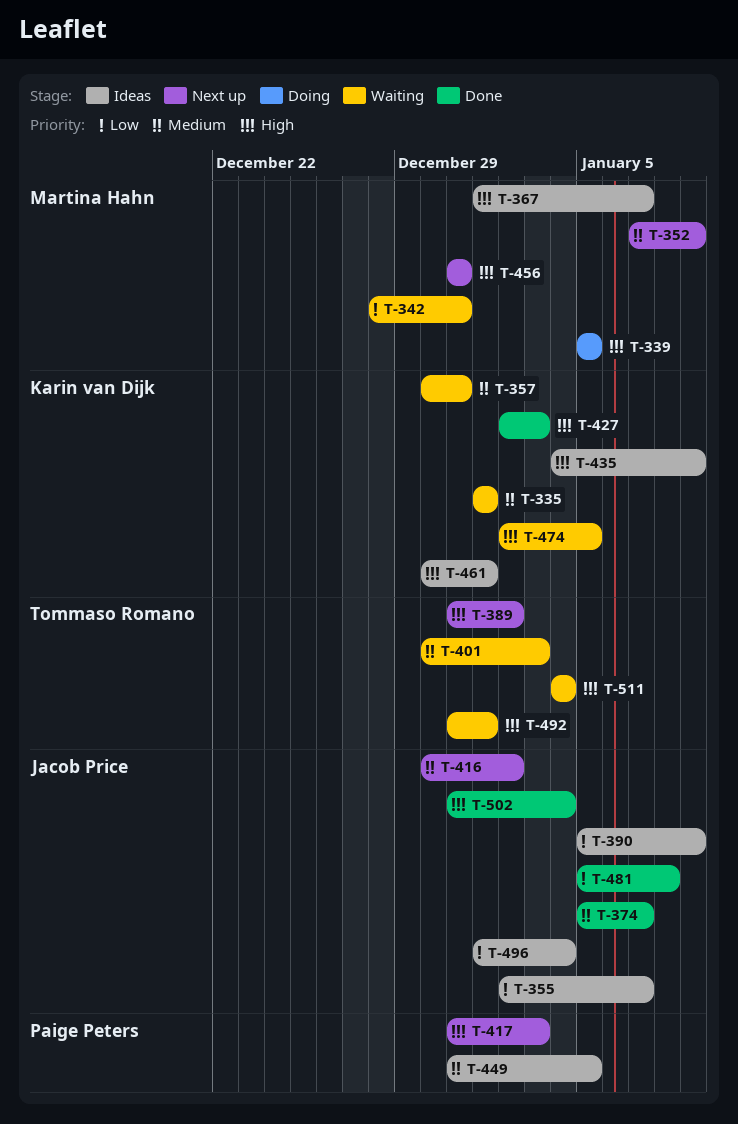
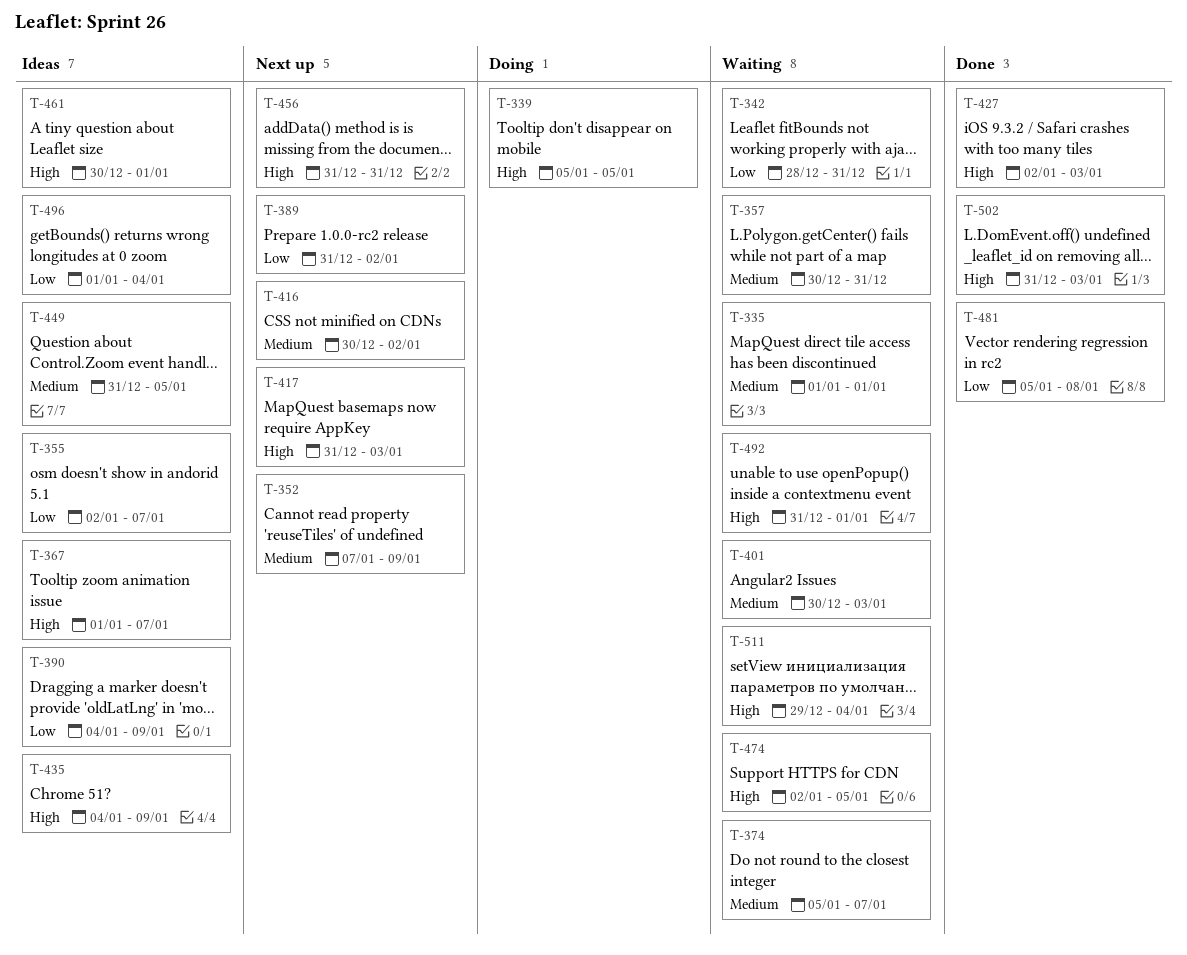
T-374, status: Done -> Waiting
T-389, priority: High -> Low
T-390, start: Jan 5 -> Jan 4
T-502, due: Jan 4 -> Jan 3
T-511, start: Jan 4 -> Dec 29

